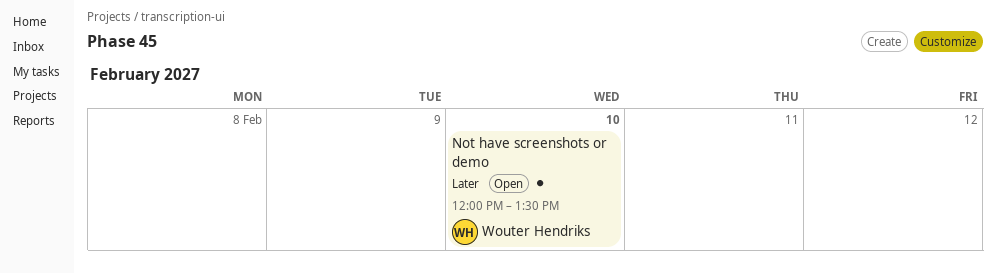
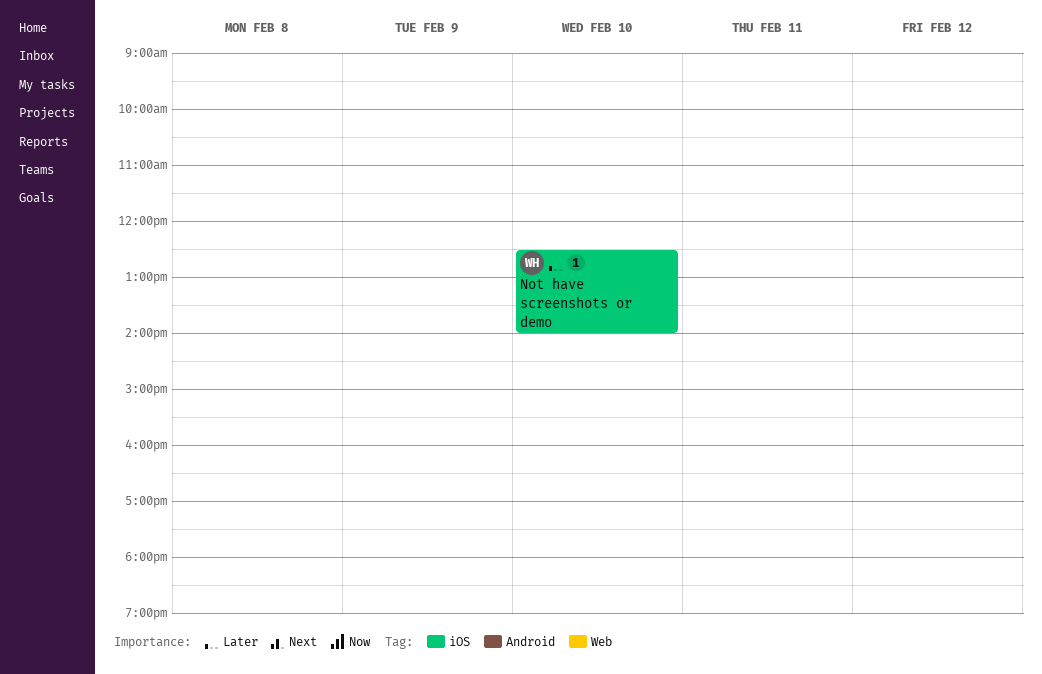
Not have screenshots or demo, begins: 12:00 -> 12:30
Not have screenshots or demo, ends: 13:30 -> 14:00

